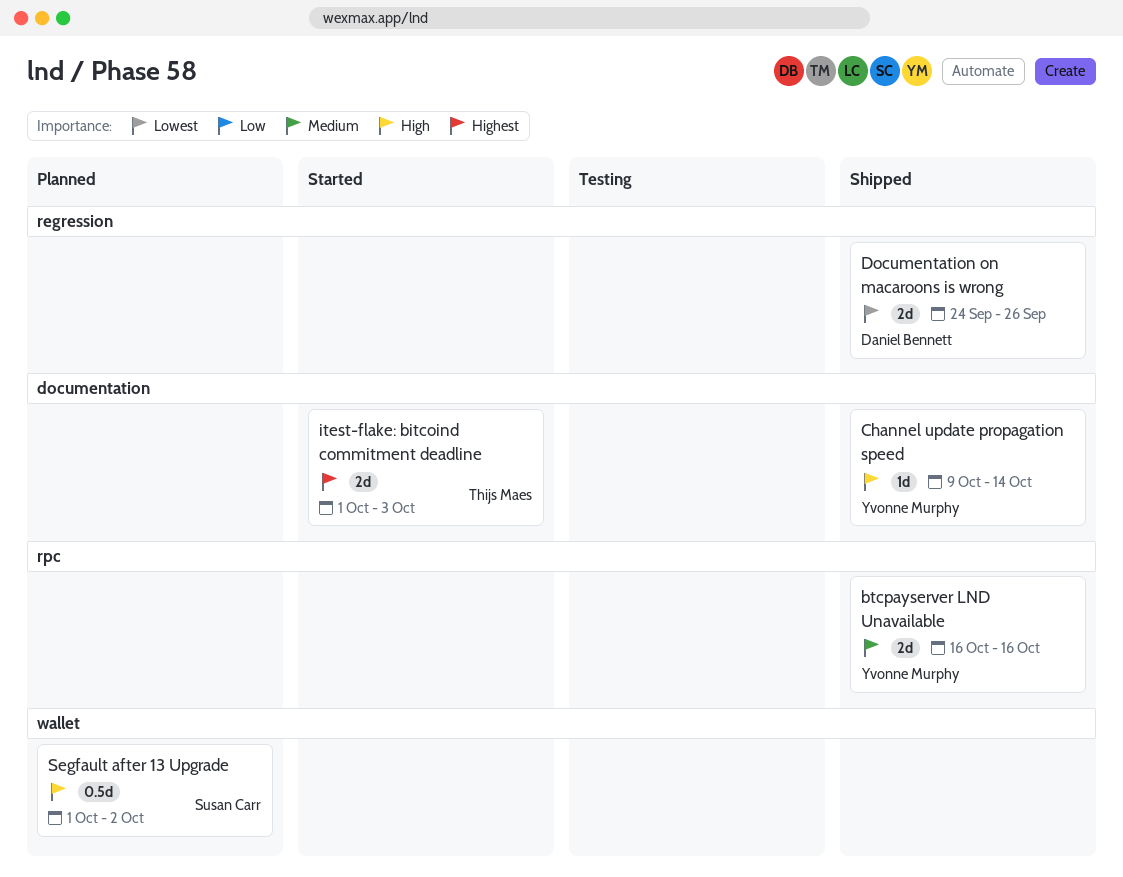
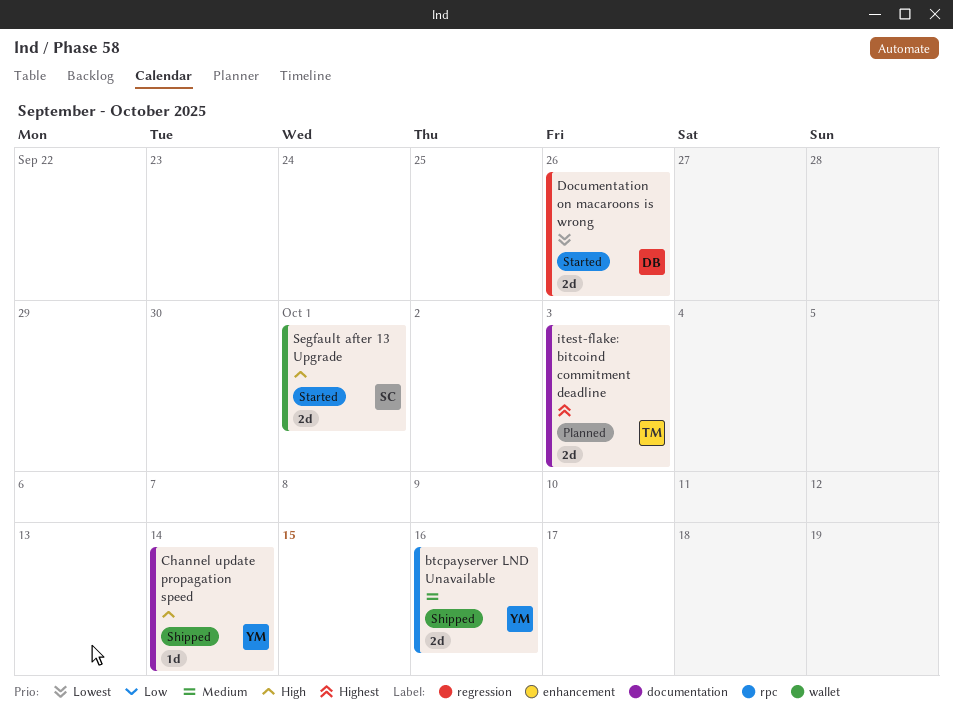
Documentation on macaroons is wrong, status: Shipped -> Started
itest-flake: bitcoind commitment deadline, status: Started -> Planned
Segfault after 13 Upgrade, status: Planned -> Started
Segfault after 13 Upgrade, estimate: 0.5d -> 2d
Segfault after 13 Upgrade, due: Oct 2 -> Oct 1

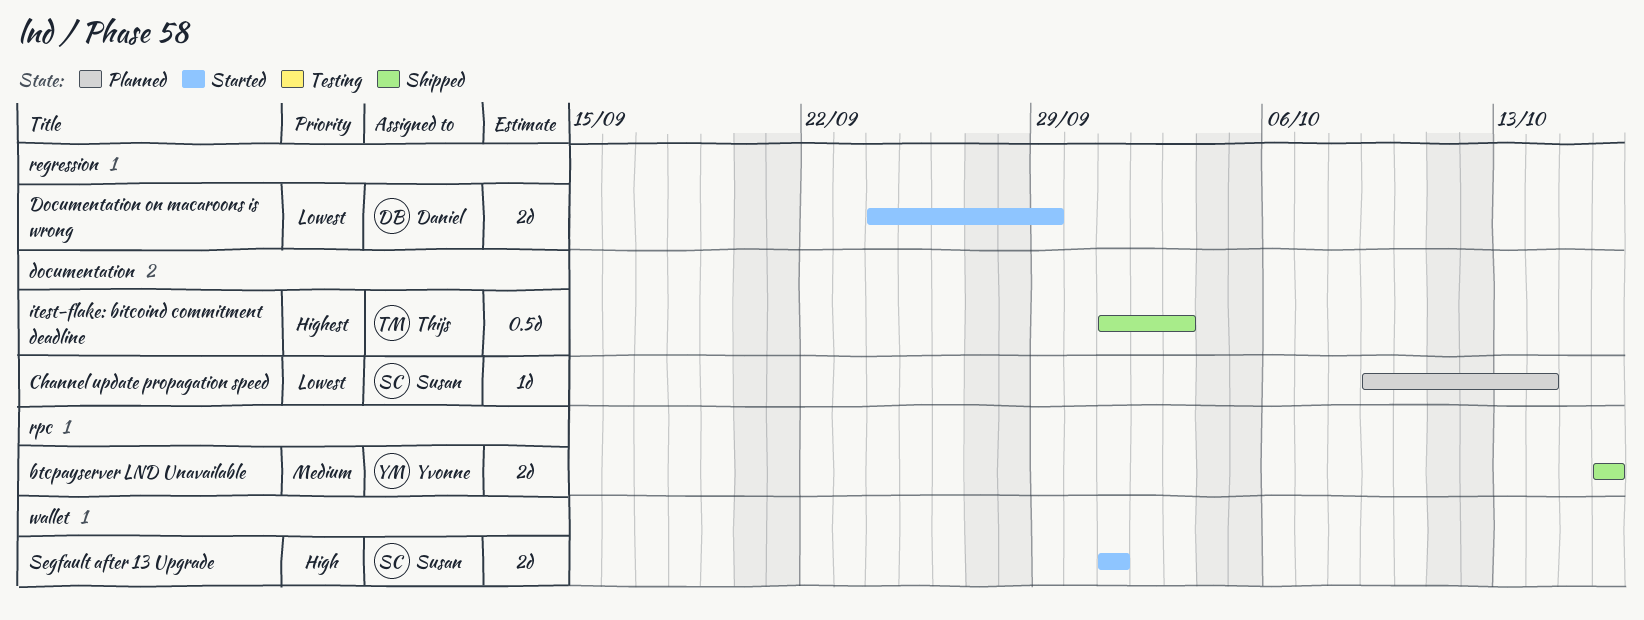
Channel update propagation speed, status: Shipped -> Planned
Channel update propagation speed, owner: Yvonne -> Susan
Channel update propagation speed, priority: High -> Lowest
Documentation on macaroons is wrong, due: Sep 26 -> Sep 29
itest-flake: bitcoind commitment deadline, status: Planned -> Shipped
itest-flake: bitcoind commitment deadline, estimate: 2d -> 0.5d

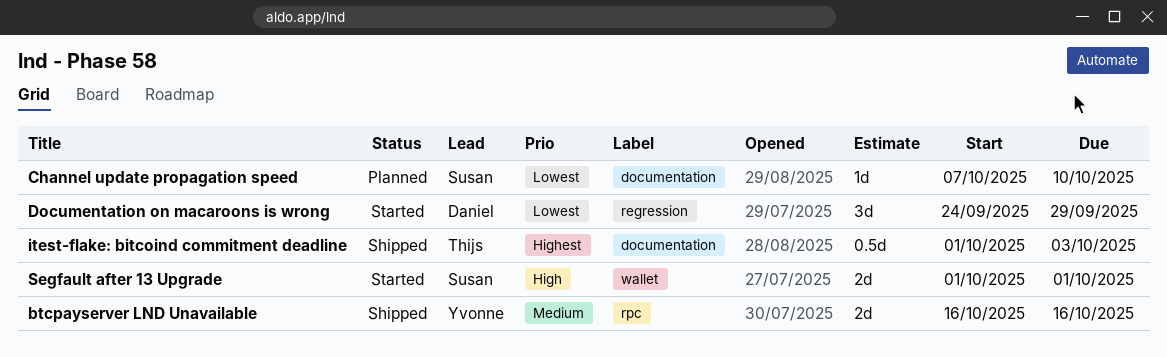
Channel update propagation speed, start: Oct 9 -> Oct 7
Channel update propagation speed, due: Oct 14 -> Oct 10
Documentation on macaroons is wrong, estimate: 2d -> 3d

